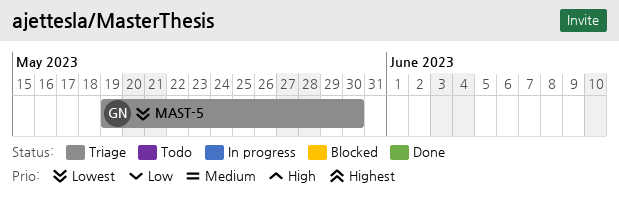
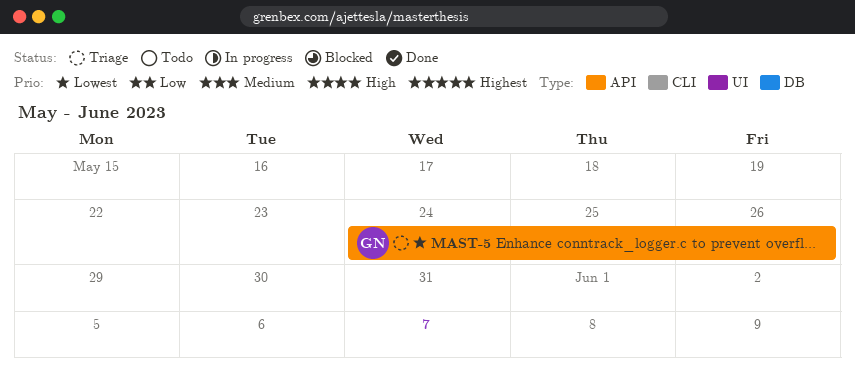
MAST-5, start: May 19 -> May 24
MAST-5, due: May 30 -> May 26

